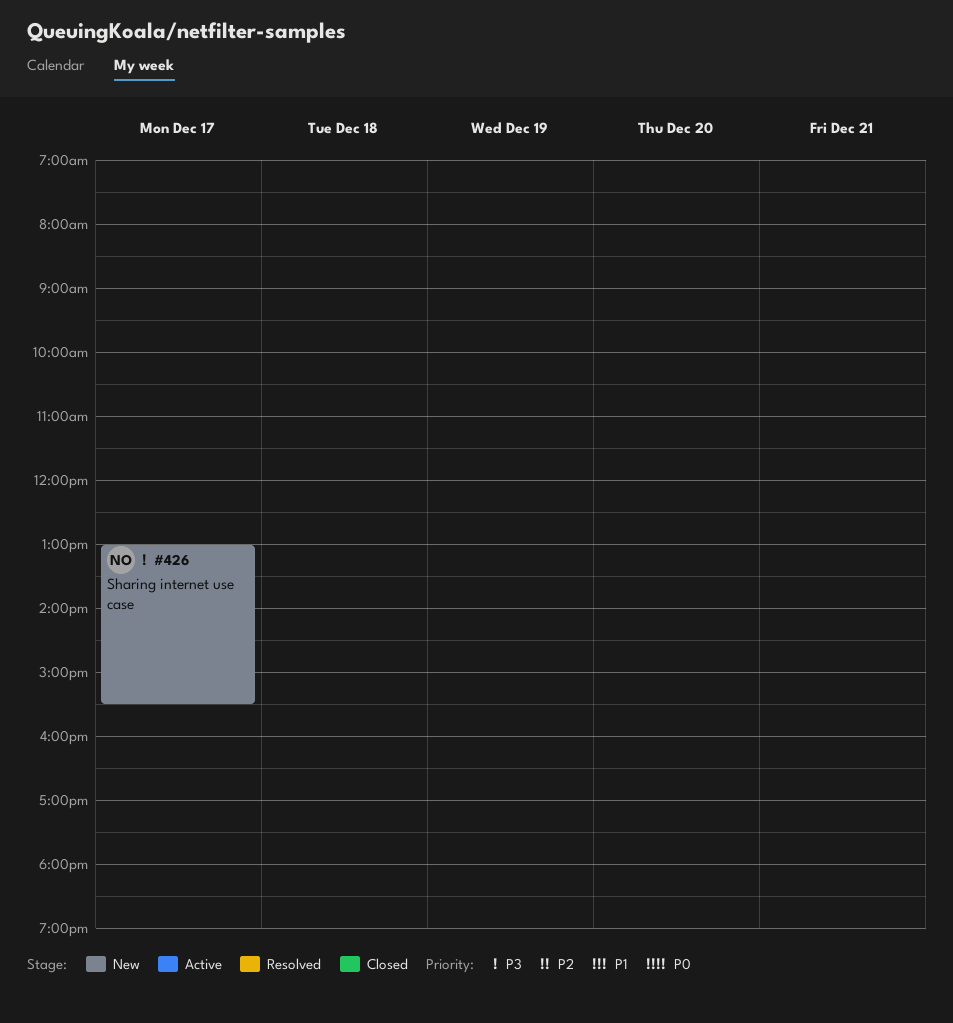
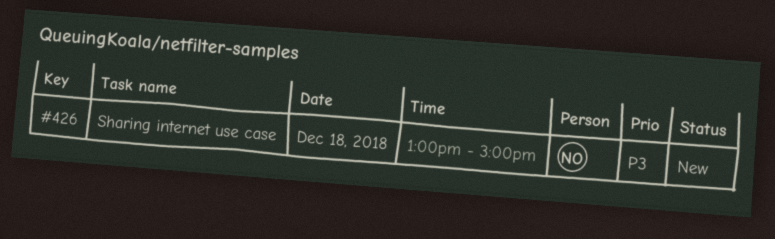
#426, day: Dec 17 -> Dec 18
#426, ends: 15:30 -> 15:00

